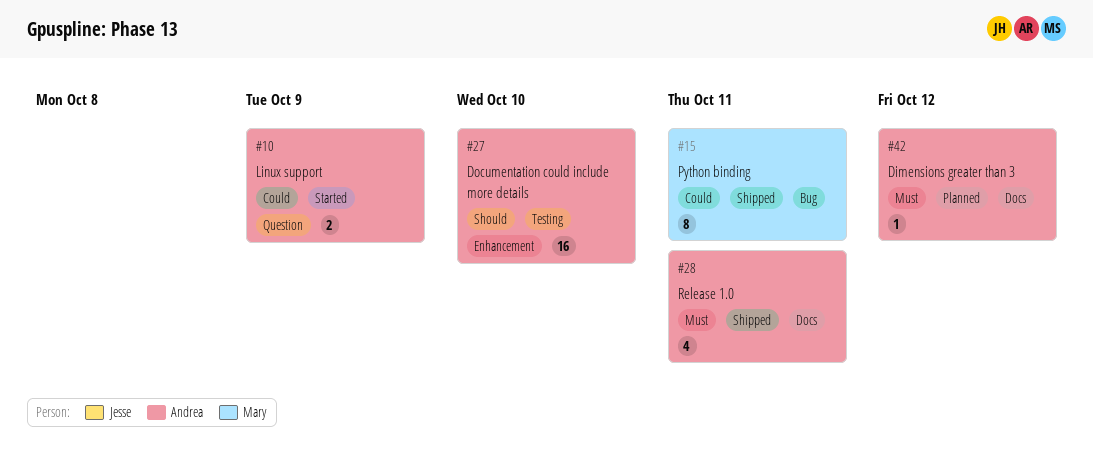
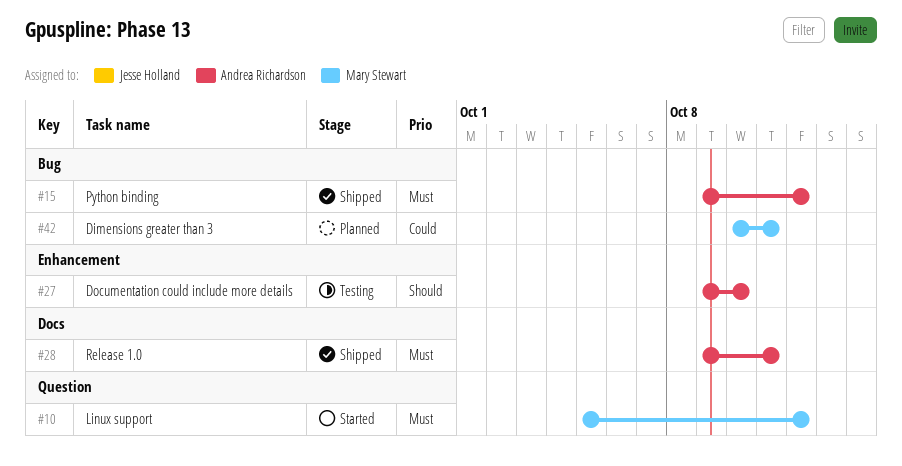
#10, owner: Andrea Richardson -> Mary Stewart
#10, priority: Could -> Must
#10, due: Oct 9 -> Oct 12
#15, owner: Mary Stewart -> Andrea Richardson
#15, priority: Could -> Must
#15, due: Oct 11 -> Oct 12
#42, owner: Andrea Richardson -> Mary Stewart
#42, priority: Must -> Could
#42, label: Docs -> Bug
#42, due: Oct 12 -> Oct 11

